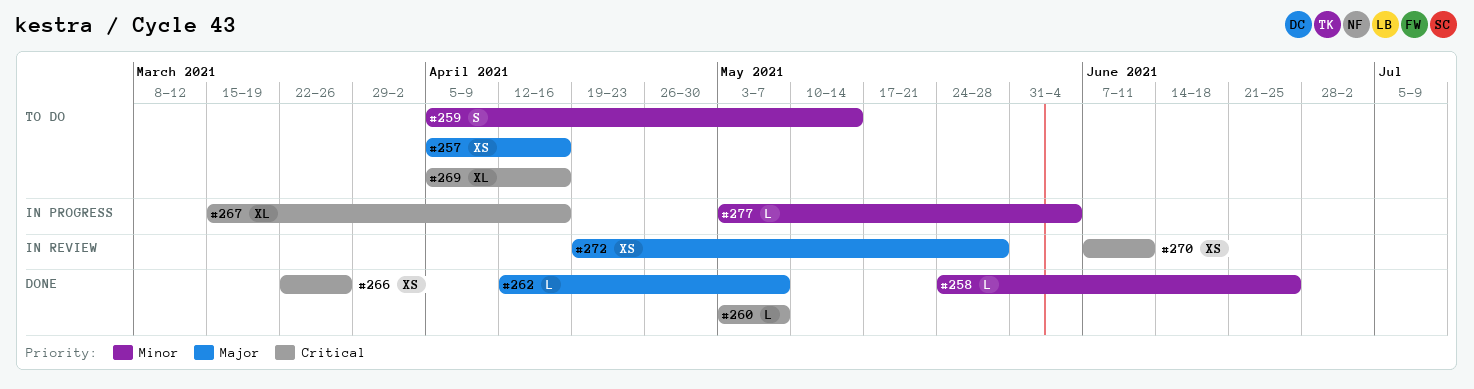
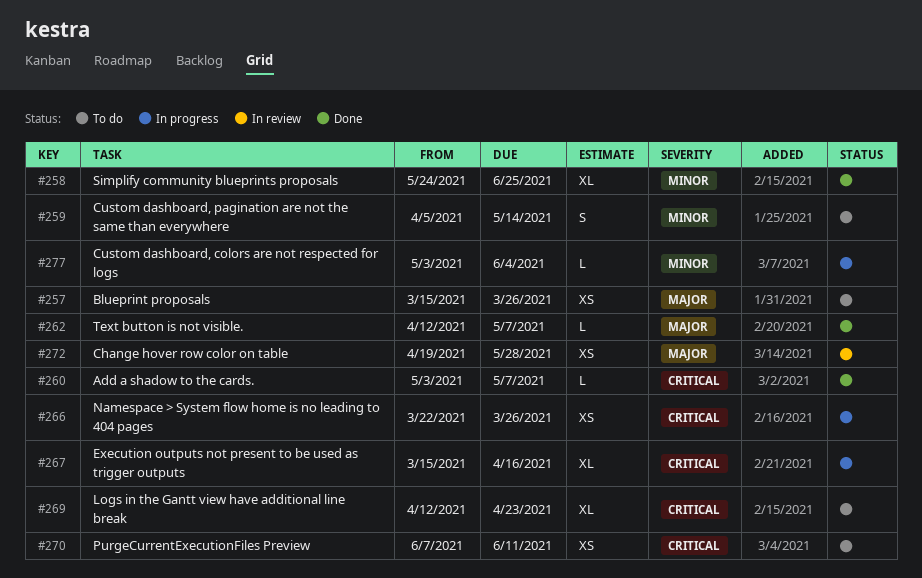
#257, start: Apr 5 -> Mar 15
#257, due: Apr 16 -> Mar 26
#258, estimate: L -> XL
#266, status: Done -> In progress
#269, start: Apr 5 -> Apr 12
#269, due: Apr 16 -> Apr 23
#270, status: In review -> To do

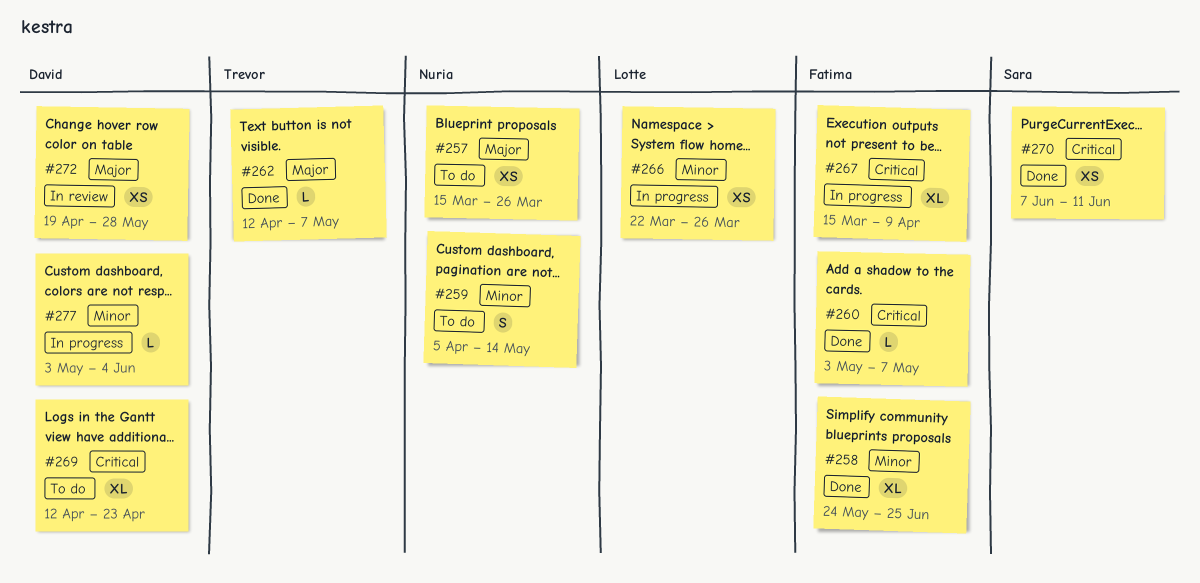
#266, priority: Critical -> Minor
#267, due: Apr 16 -> Apr 9
#270, status: To do -> Done

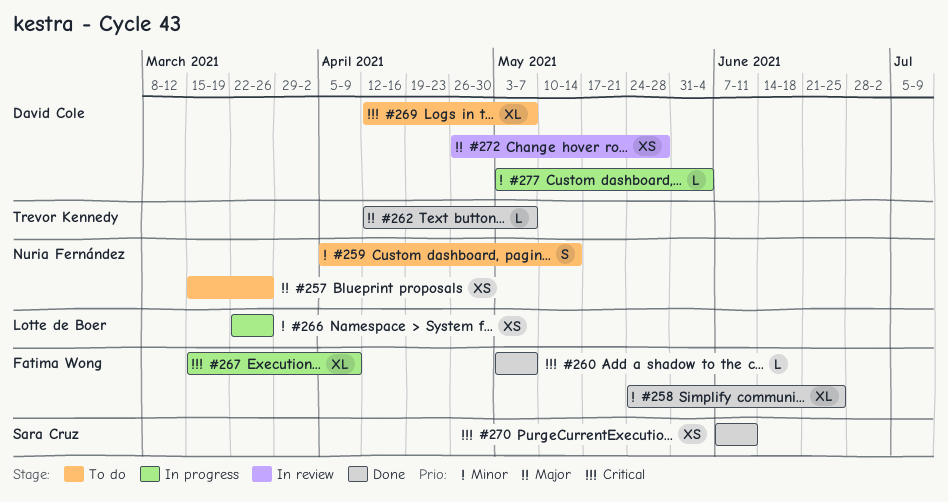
#269, due: Apr 23 -> May 7
#272, start: Apr 19 -> Apr 26

